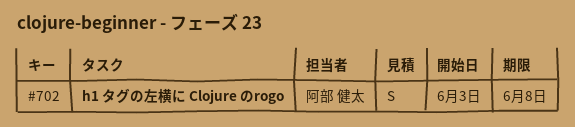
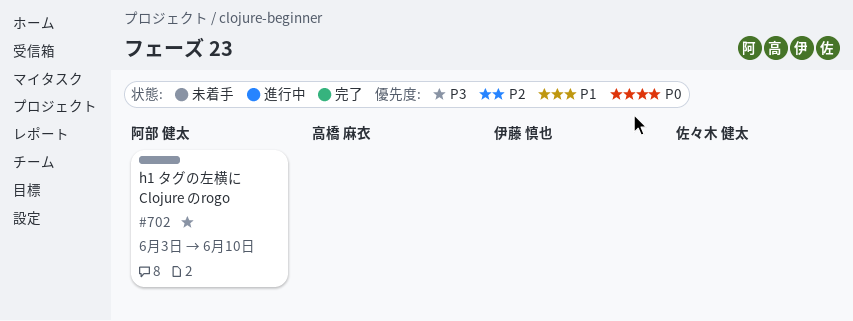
#702, due: Jun 8 -> Jun 10

